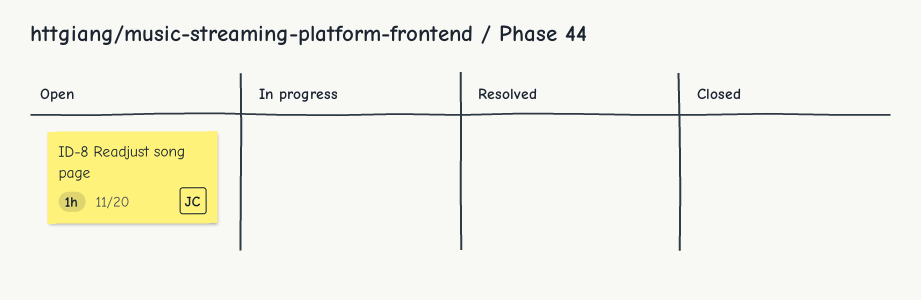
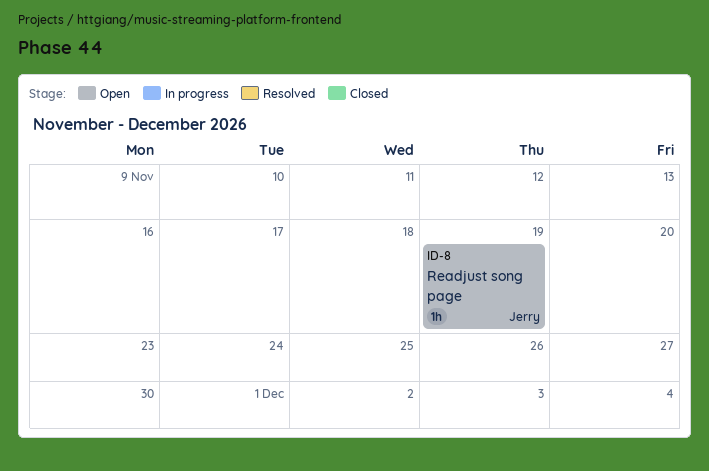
ID-8, due: Nov 20 -> Nov 19

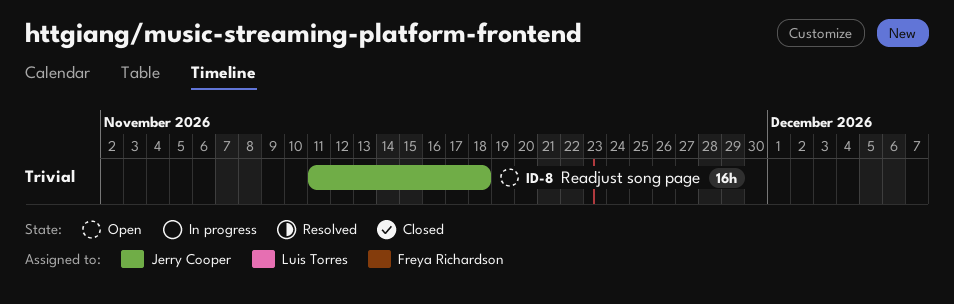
ID-8, estimate: 1h -> 16h
ID-8, due: Nov 19 -> Nov 18

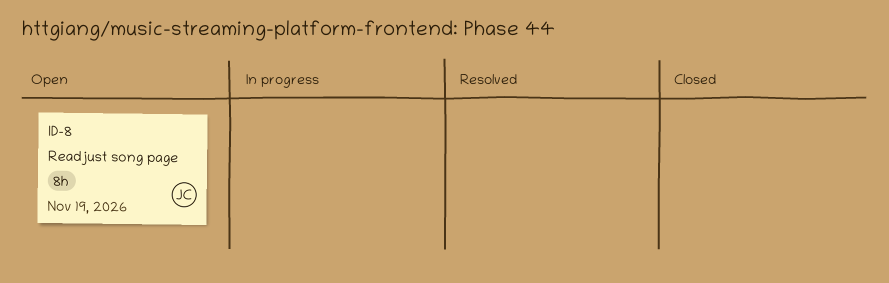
ID-8, estimate: 16h -> 8h
ID-8, due: Nov 18 -> Nov 19

